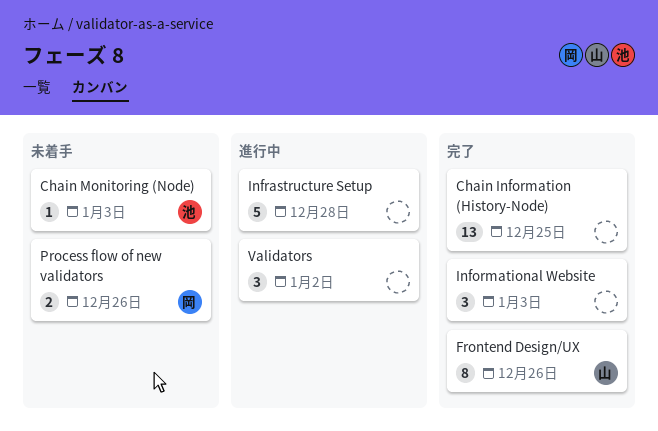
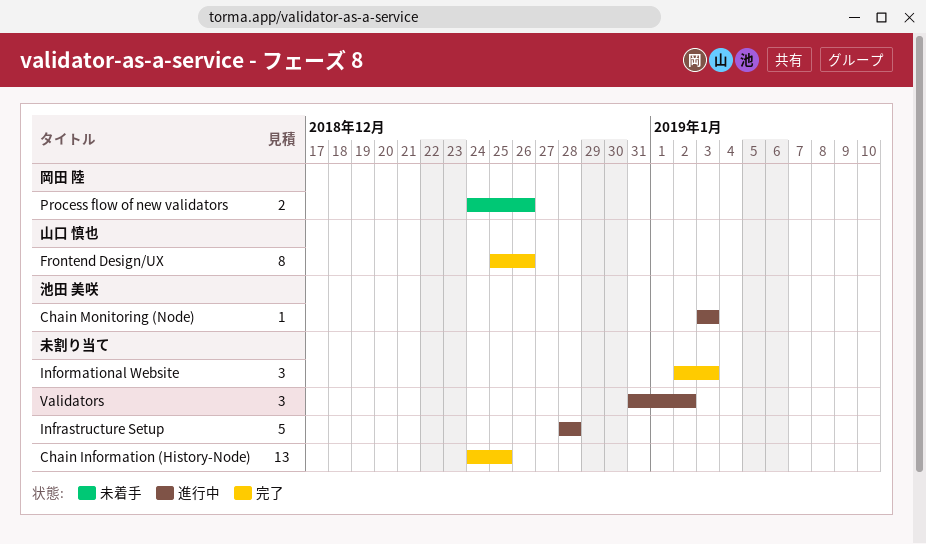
Chain Monitoring (Node), status: 未着手 -> 進行中

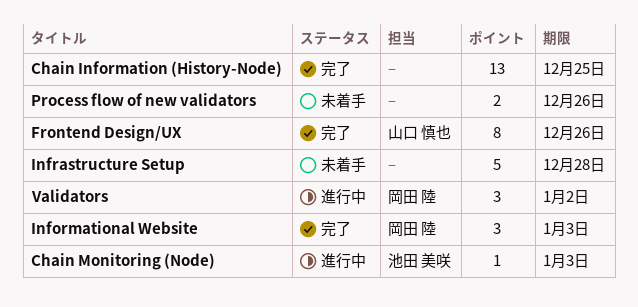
Informational Website, owner: none -> 岡田 陸
Infrastructure Setup, status: 進行中 -> 未着手
Process flow of new validators, owner: 岡田 陸 -> none
Validators, owner: none -> 岡田 陸

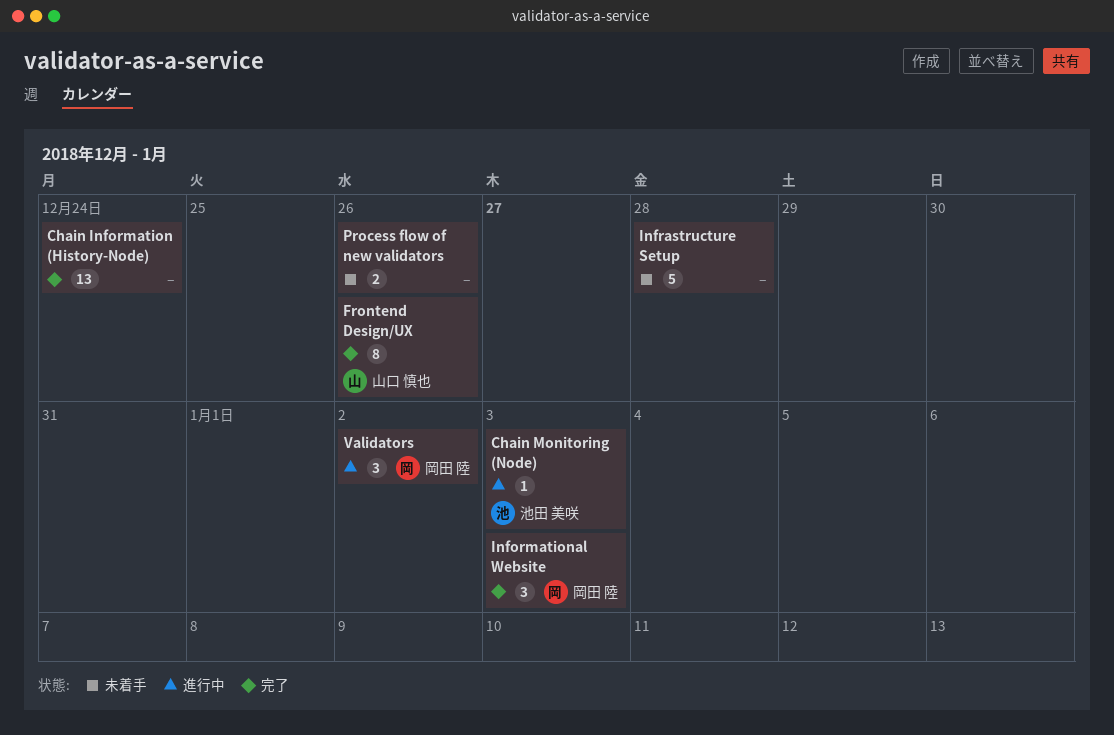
Chain Information (History-Node), due: Dec 25 -> Dec 24

